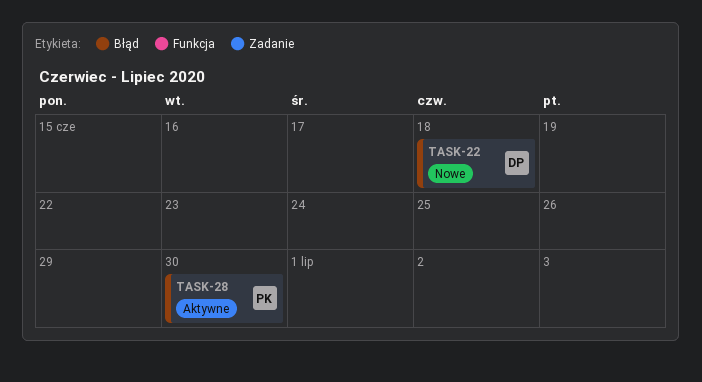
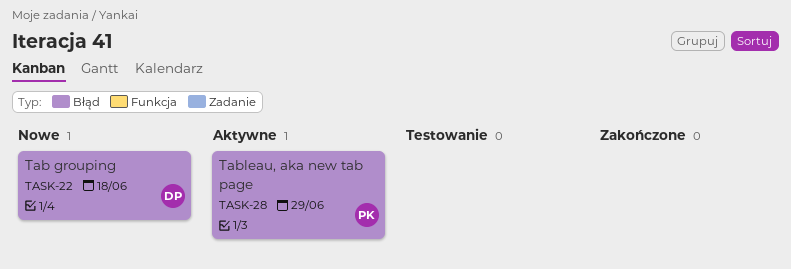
TASK-28, due: Jun 30 -> Jun 29

